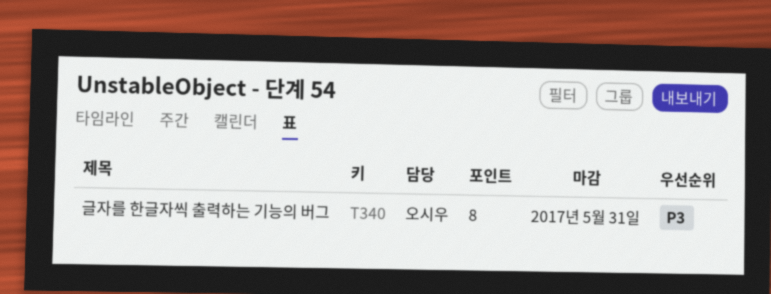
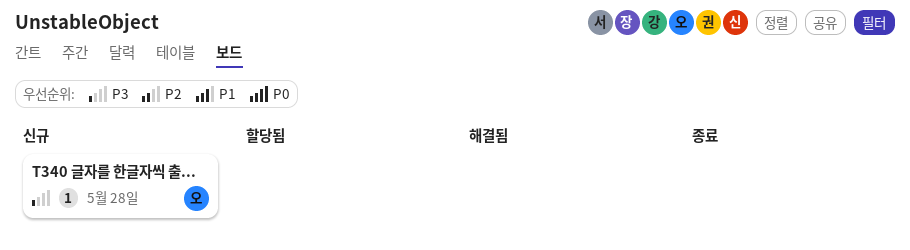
T340, estimate: 8 -> 1
T340, due: May 31 -> May 28

